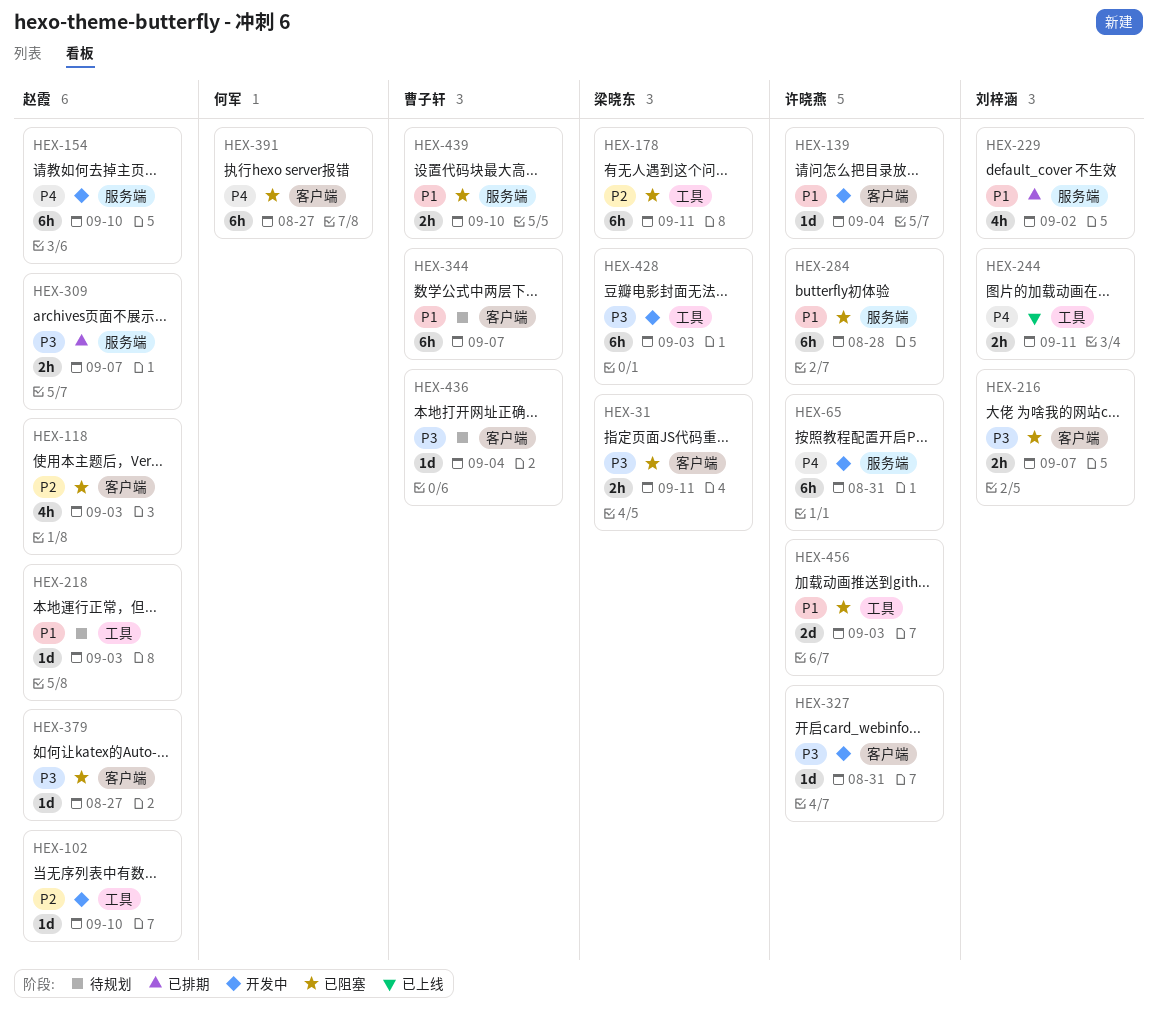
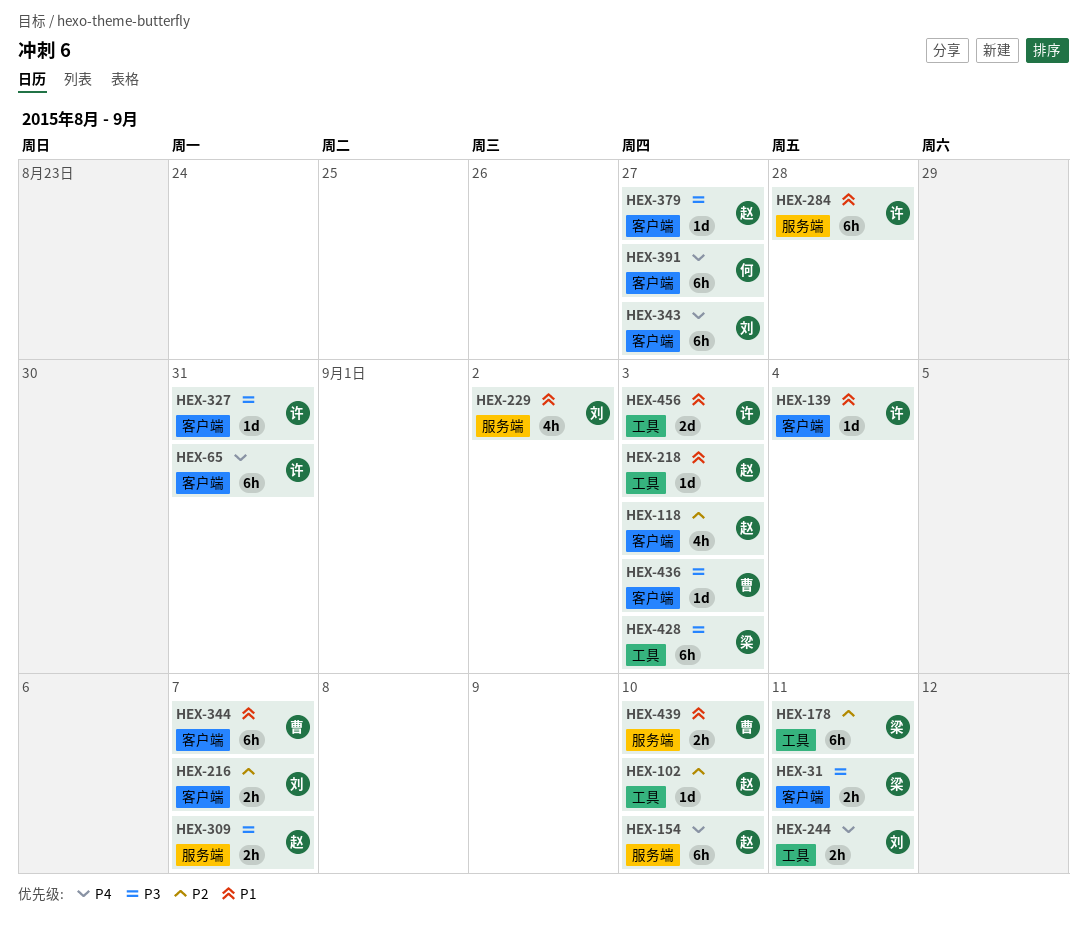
HEX-65, label: 服务端 -> 客户端
HEX-216, priority: P3 -> P2
HEX-343: none -> present
HEX-436, due: Sep 4 -> Sep 3

